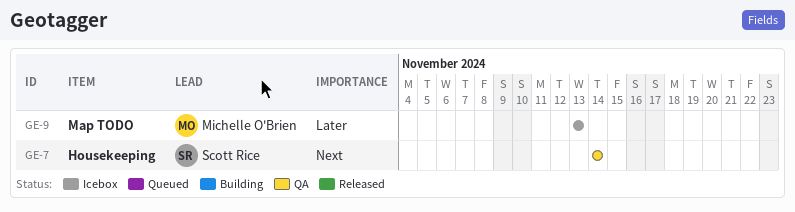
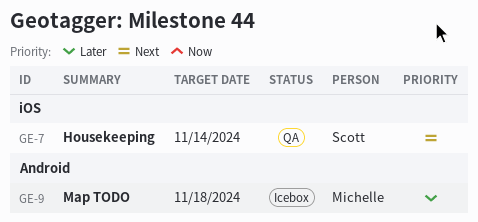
GE-9, due: Nov 13 -> Nov 18

